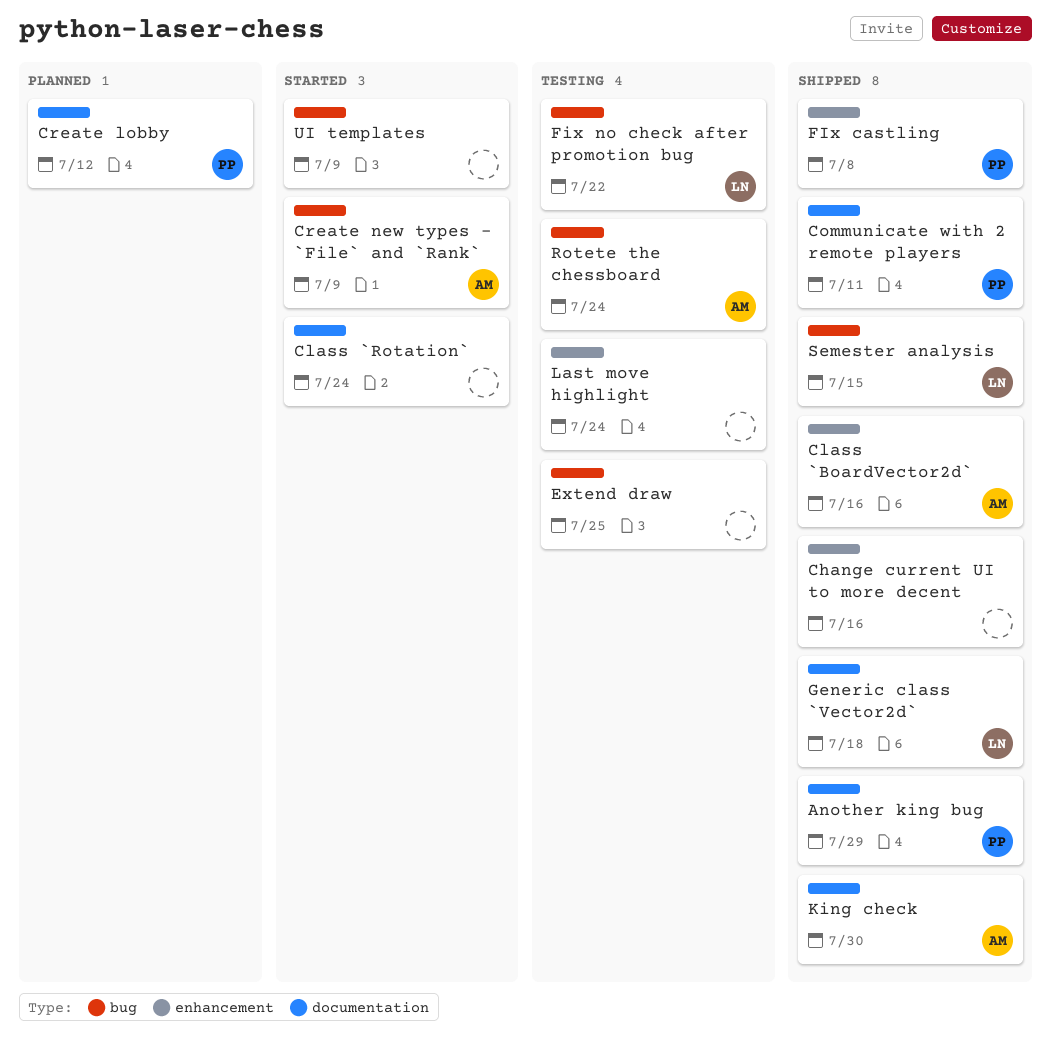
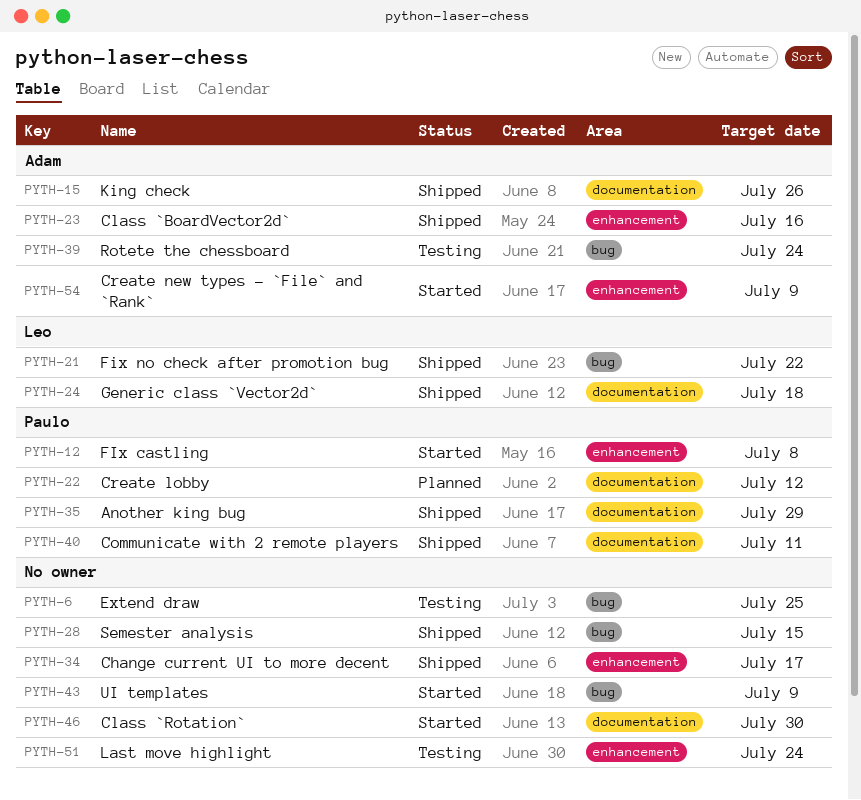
Change current UI to more decent, due: Jul 16 -> Jul 17
Class `Rotation`, due: Jul 24 -> Jul 30
Create new types - `File` and `Rank`, label: bug -> enhancement
FIx castling, status: Shipped -> Started
Fix no check after promotion bug, status: Testing -> Shipped
King check, due: Jul 30 -> Jul 26
Semester analysis, owner: Leo -> none

